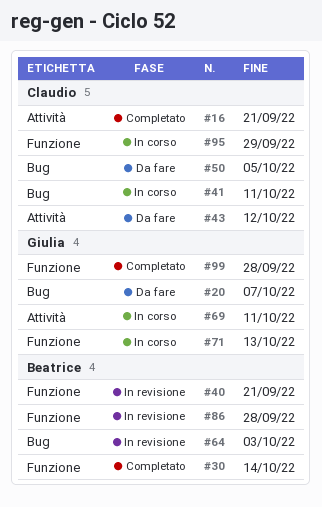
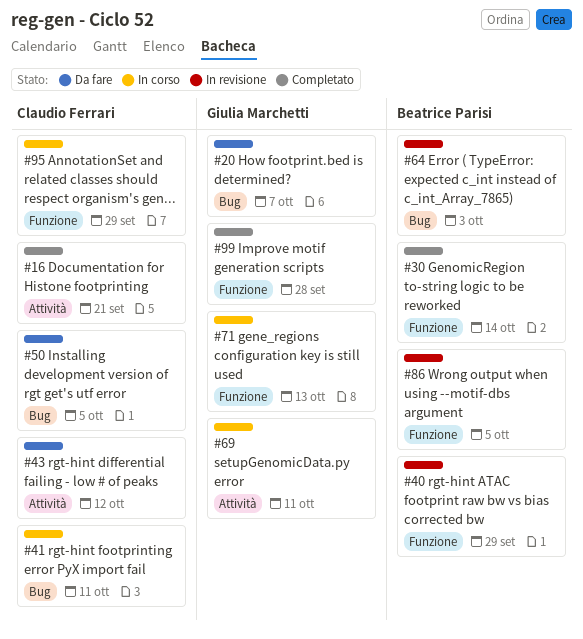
#40, due: Sep 21 -> Sep 29
#86, due: Sep 28 -> Oct 5

